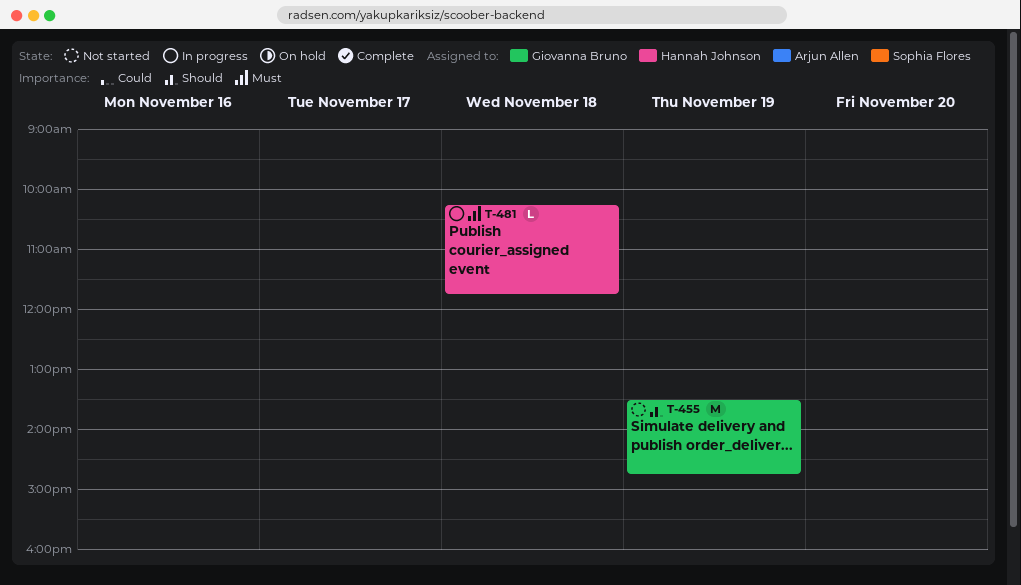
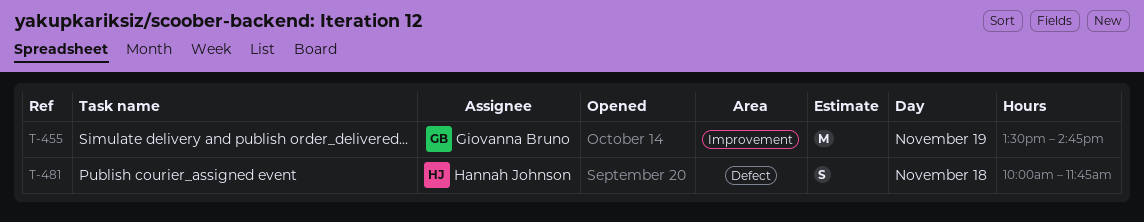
T-481, estimate: L -> S
T-481, begins: 10:15 -> 10:00

